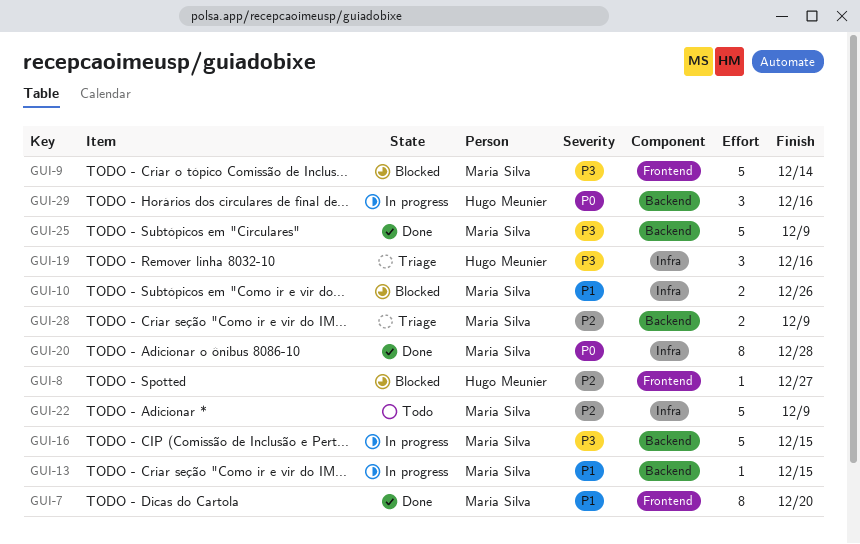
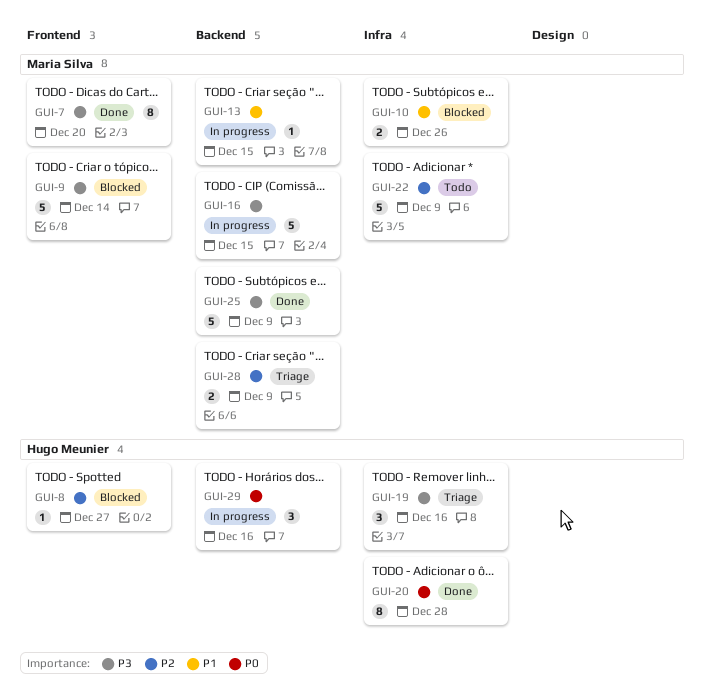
GUI-7, priority: P1 -> P3
GUI-20, owner: Maria Silva -> Hugo Meunier

